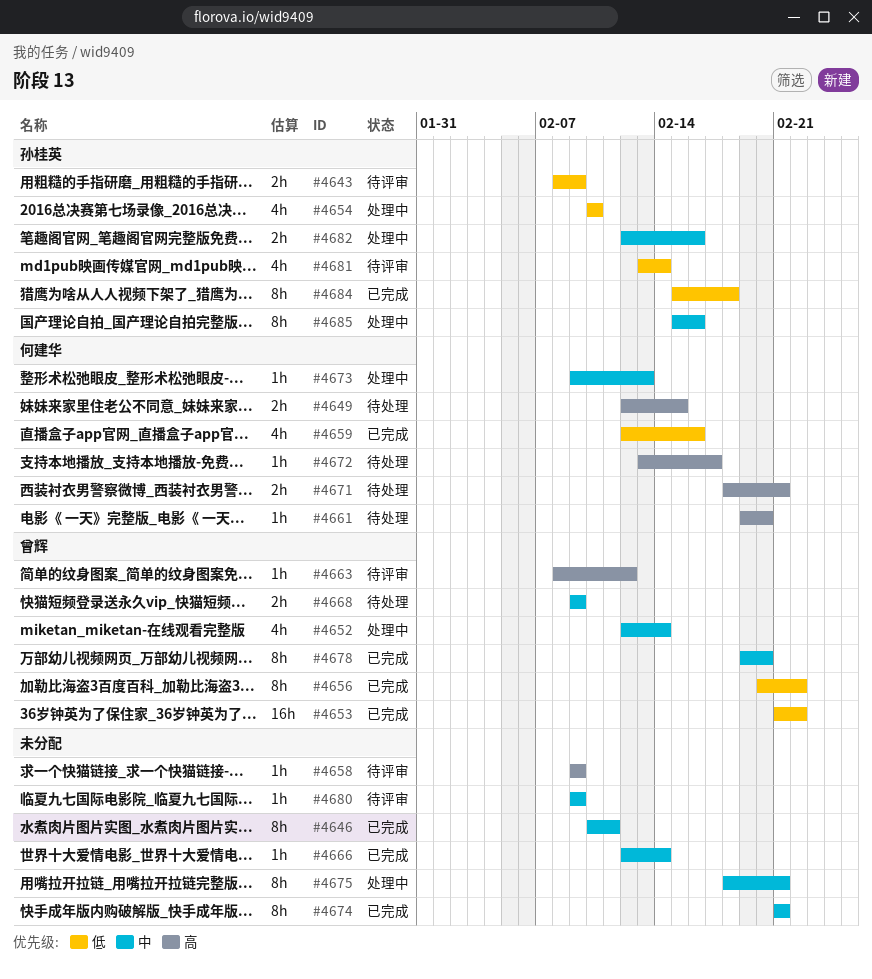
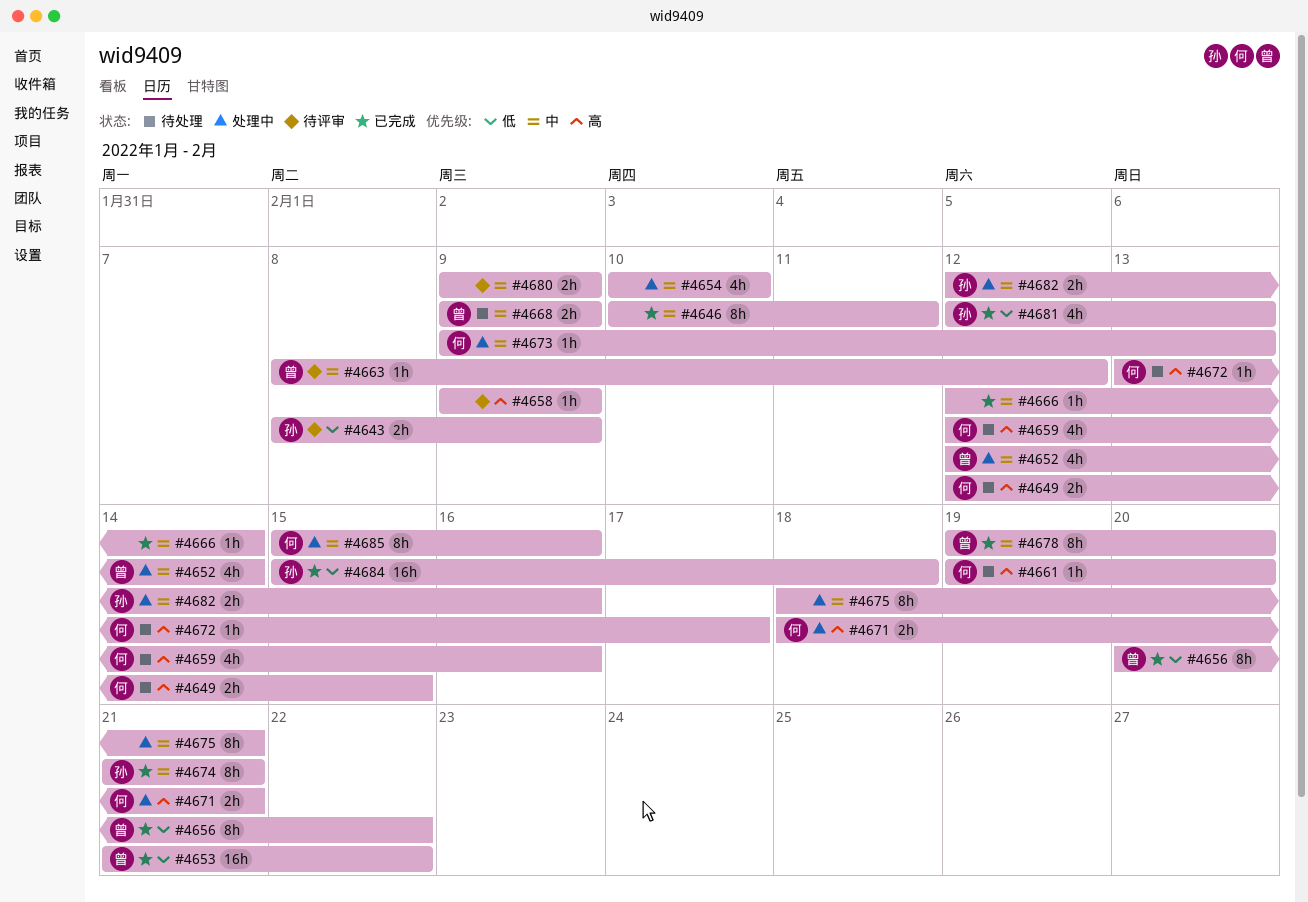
#4654, owner: 孙桂英 -> none
#4654, priority: 低 -> 中
#4659, status: 已完成 -> 待处理
#4659, priority: 低 -> 高
#4663, priority: 高 -> 中
#4671, status: 待处理 -> 处理中
#4674, owner: none -> 孙桂英
#4680, estimate: 1h -> 2h
#4681, status: 待评审 -> 已完成
#4681, start: Feb 13 -> Feb 12
#4681, due: Feb 14 -> Feb 13
#4684, estimate: 8h -> 16h
#4685, owner: 孙桂英 -> 何建华

